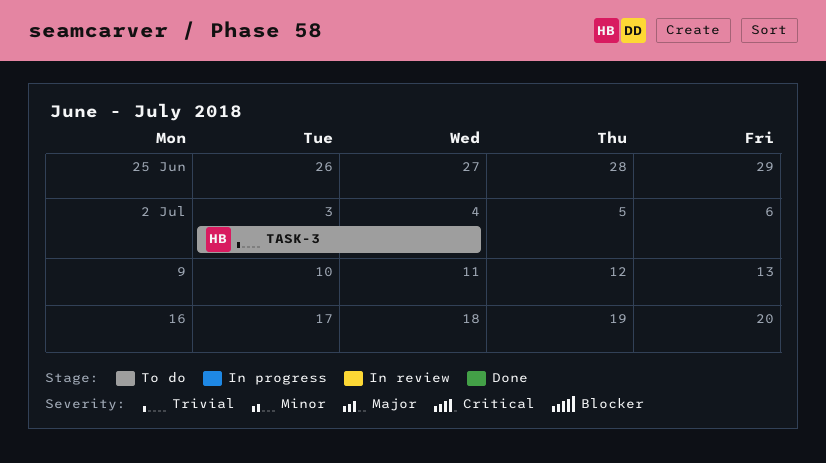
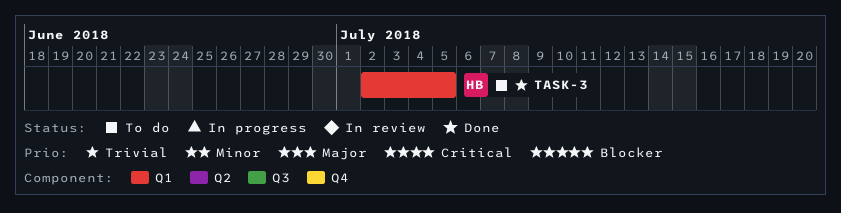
TASK-3, start: Jul 3 -> Jul 2
TASK-3, due: Jul 4 -> Jul 5

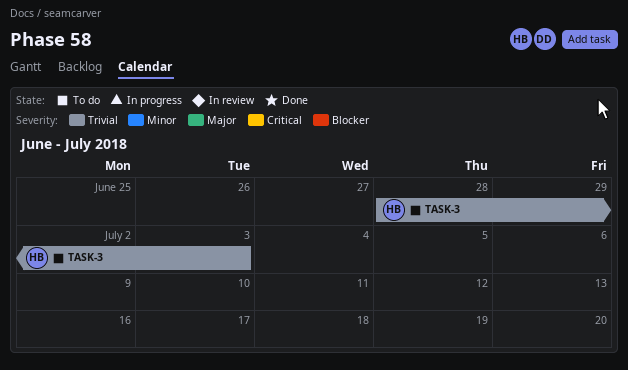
TASK-3, start: Jul 2 -> Jun 28
TASK-3, due: Jul 5 -> Jul 3

